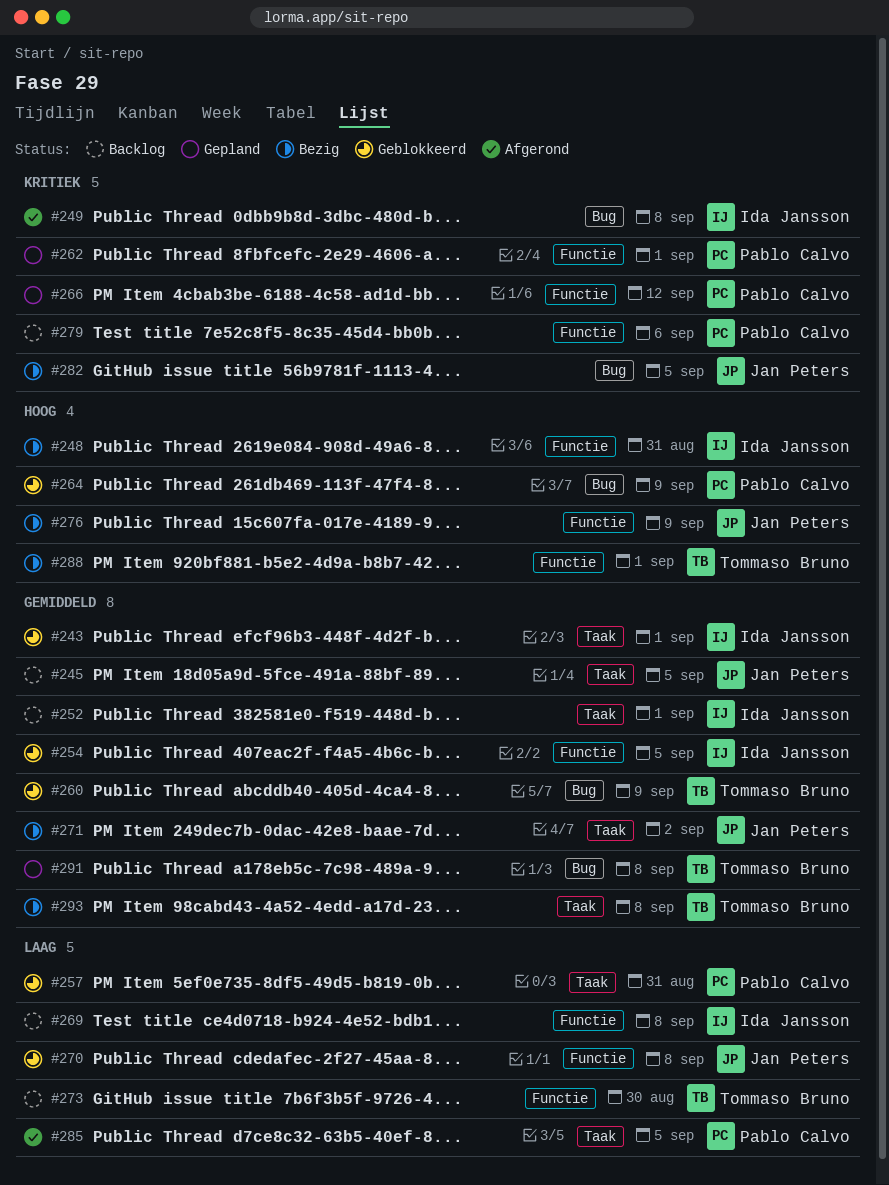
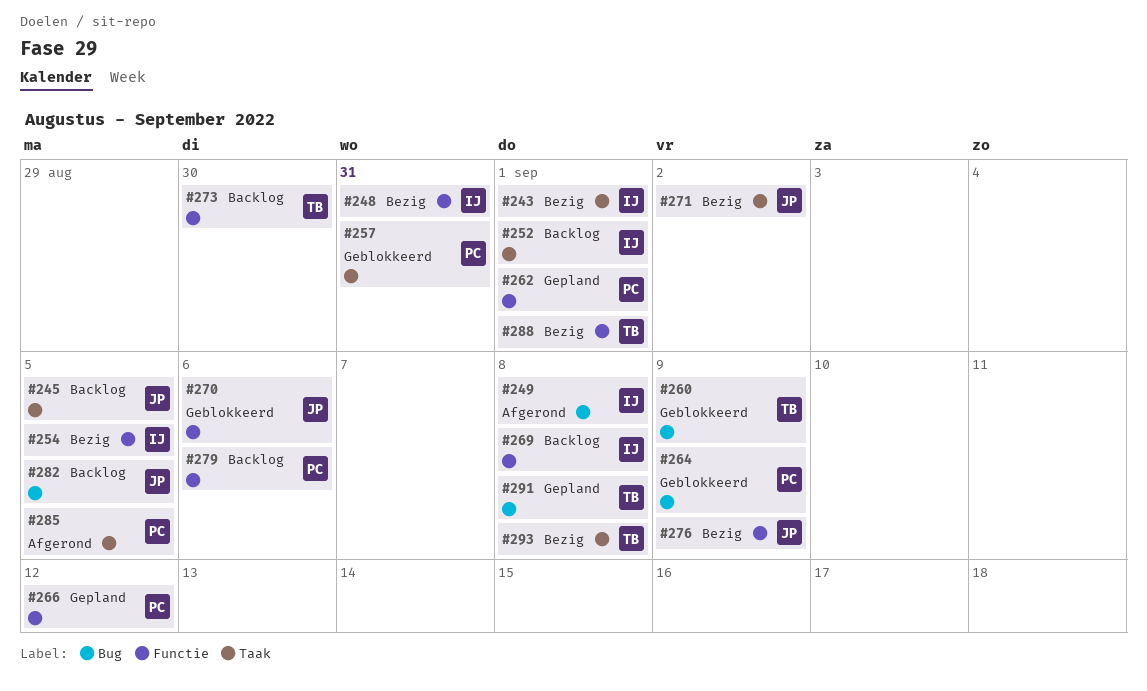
#243, status: Geblokkeerd -> Bezig
#254, status: Geblokkeerd -> Bezig
#270, due: Sep 8 -> Sep 6
#282, status: Bezig -> Backlog

